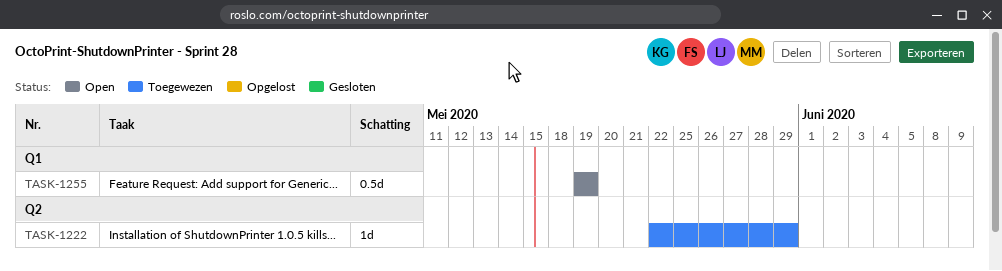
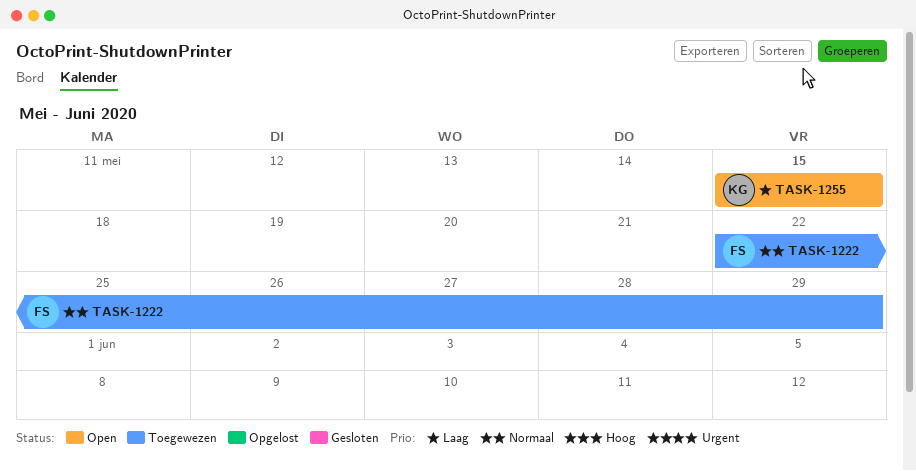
TASK-1255, start: May 19 -> May 15
TASK-1255, due: May 19 -> May 15

